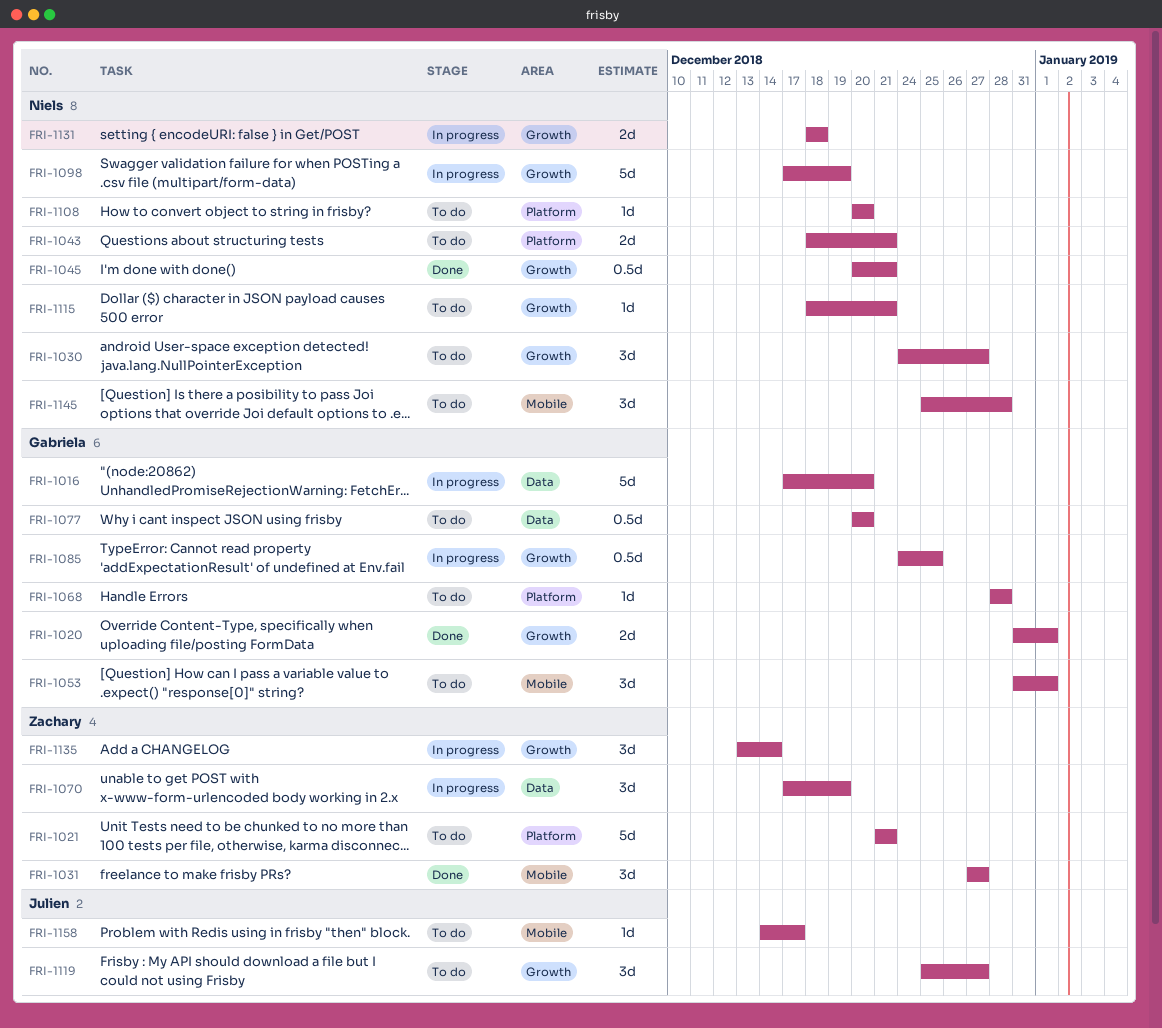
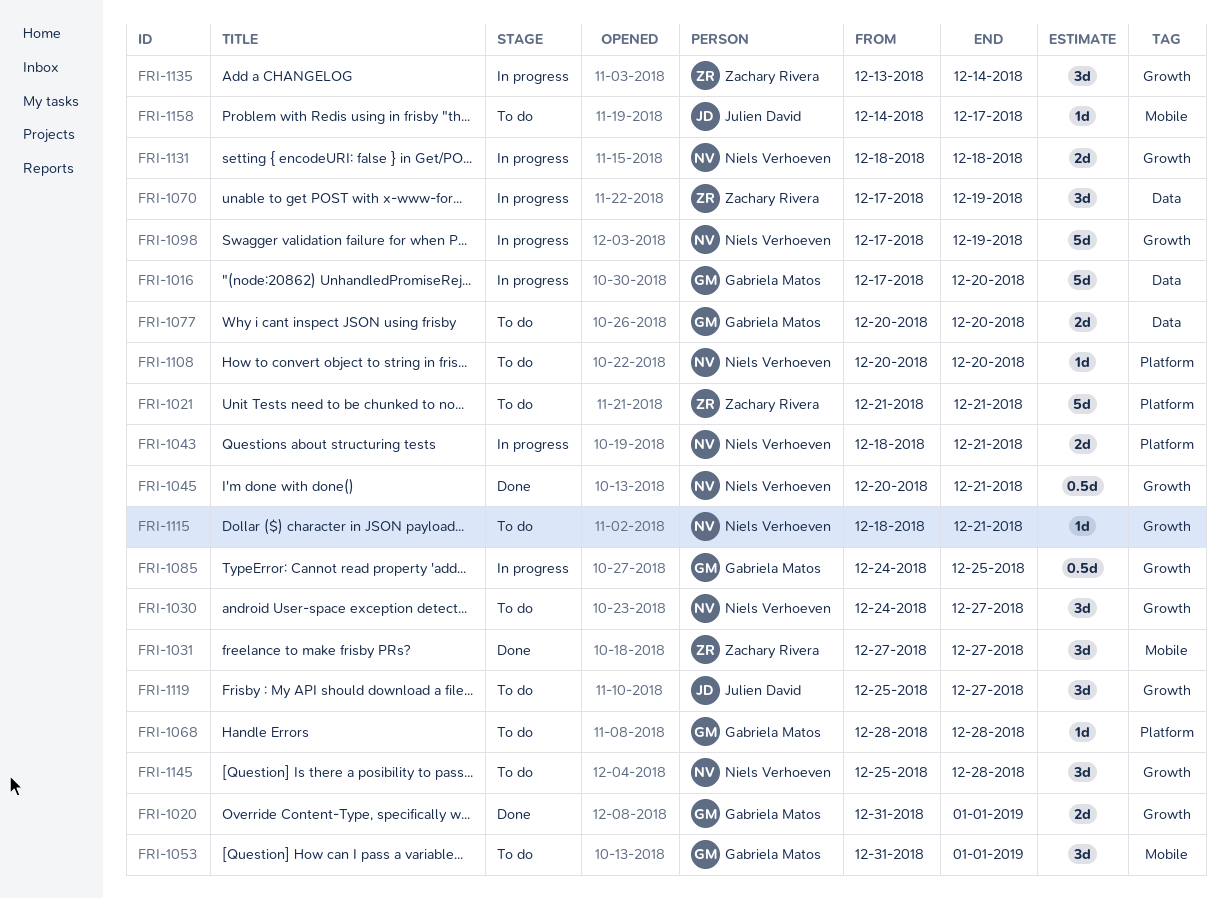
FRI-1043, status: To do -> In progress
FRI-1077, estimate: 0.5d -> 2d
FRI-1145, label: Mobile -> Growth

